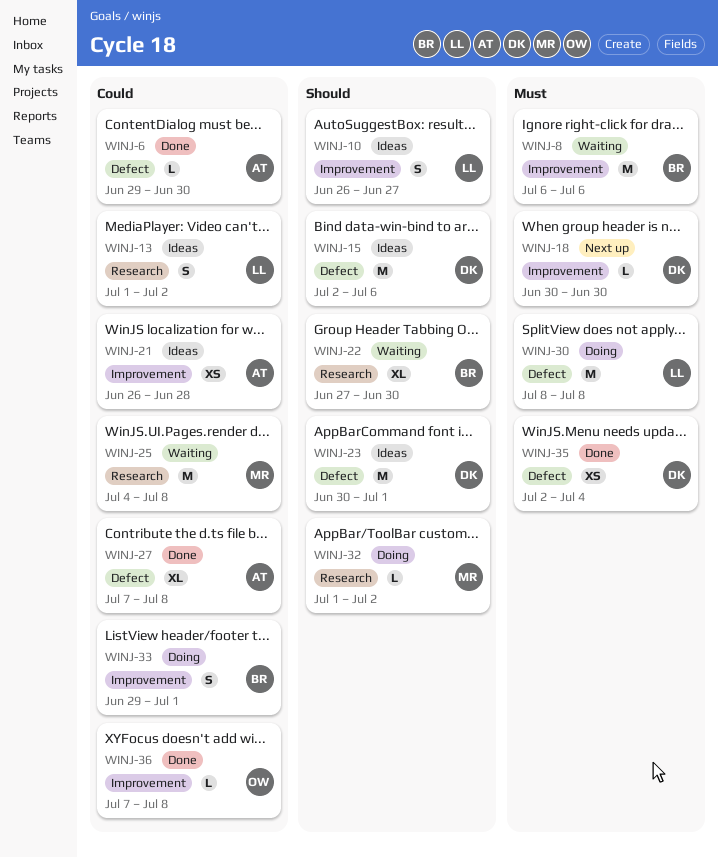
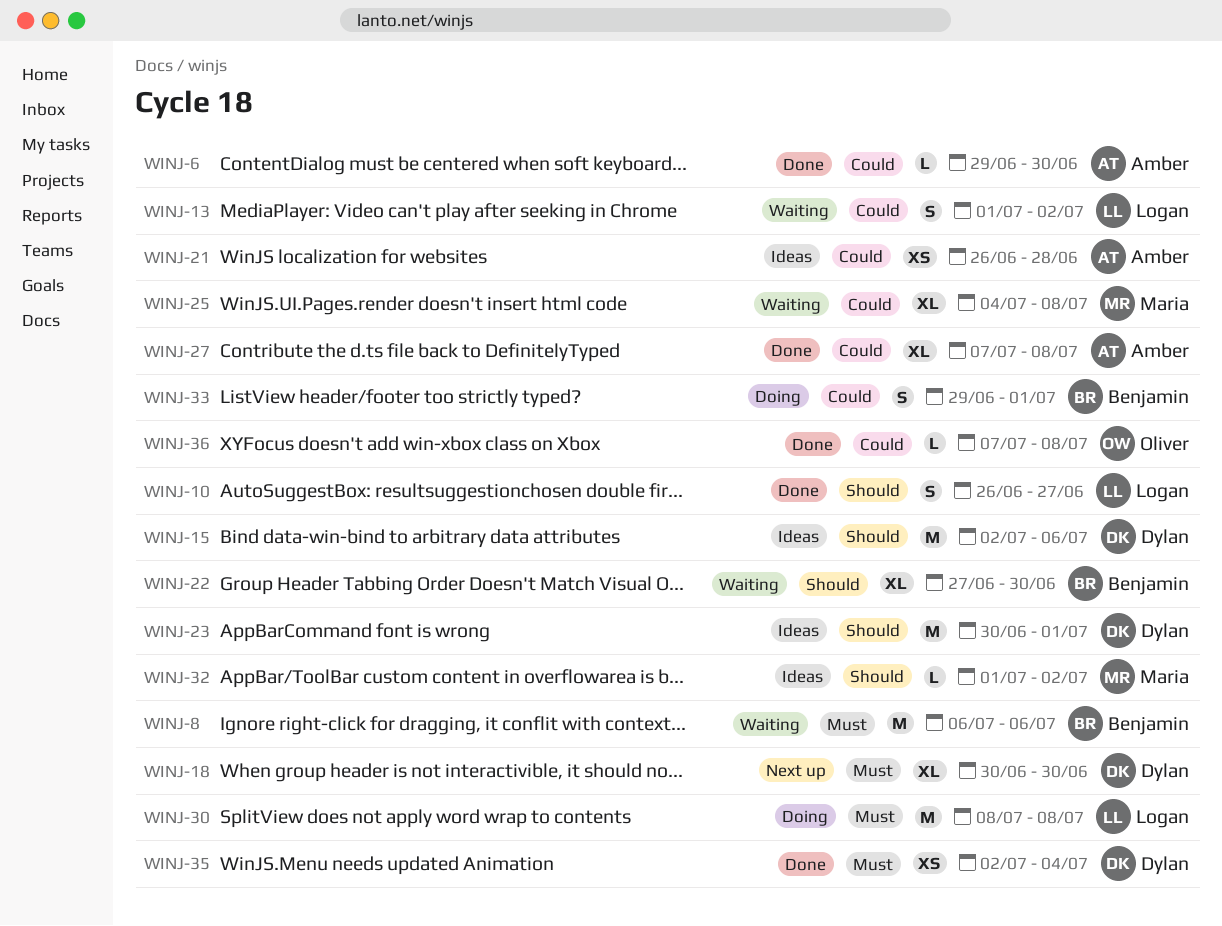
WINJ-10, status: Ideas -> Done
WINJ-13, status: Ideas -> Waiting
WINJ-18, estimate: L -> XL
WINJ-25, estimate: M -> XL
WINJ-32, status: Doing -> Ideas

